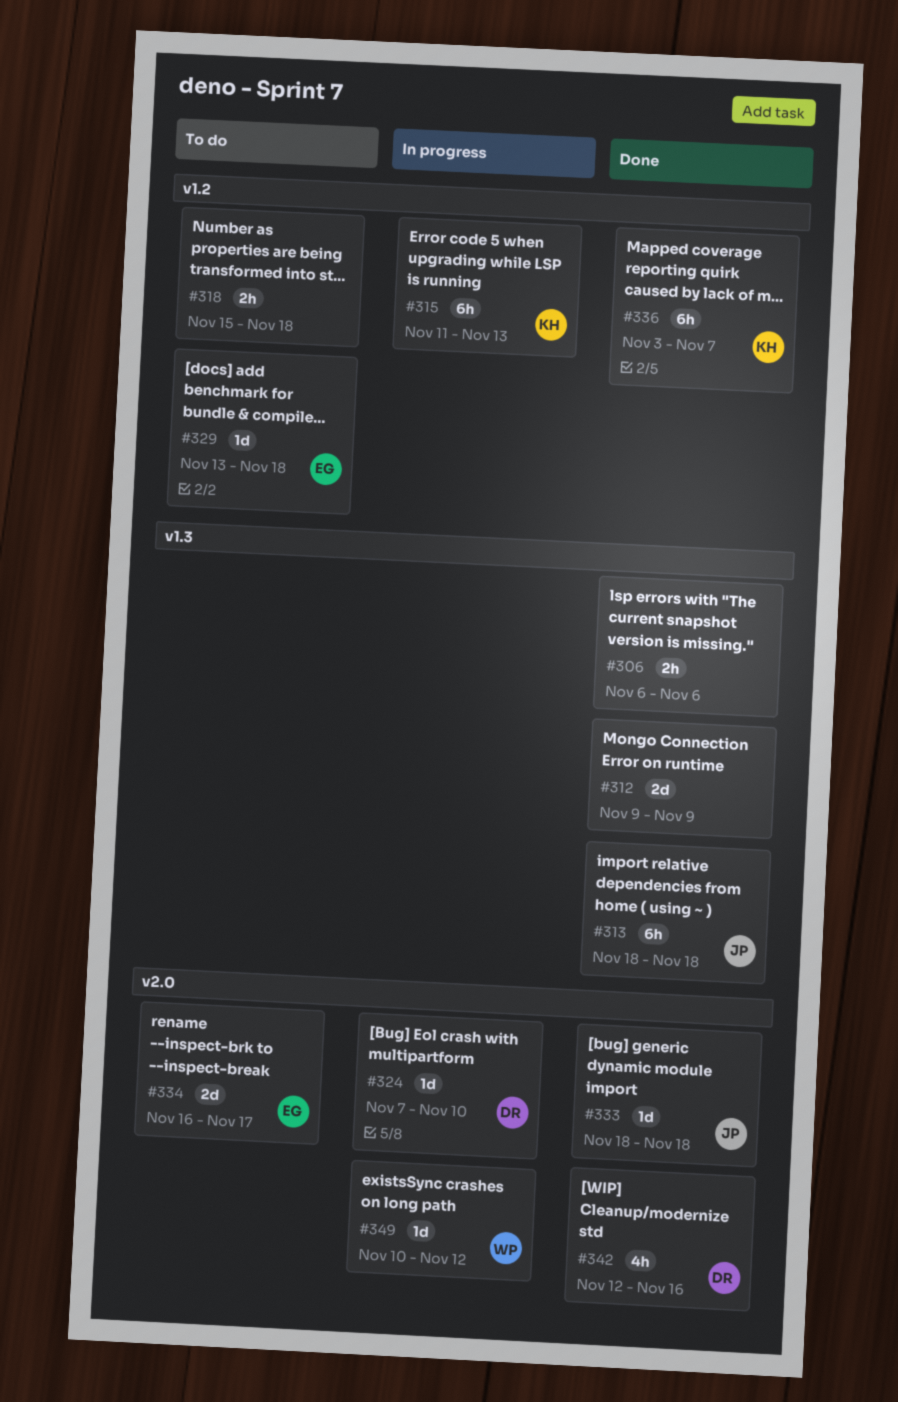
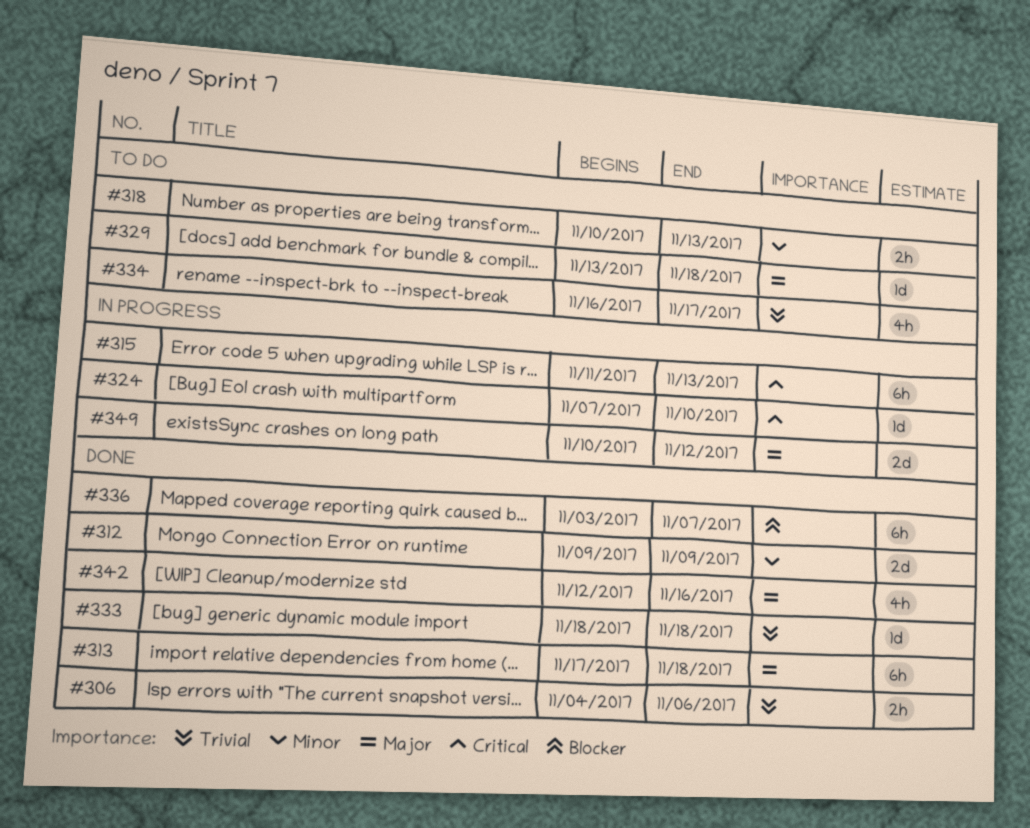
#306, start: Nov 6 -> Nov 4
#313, start: Nov 18 -> Nov 17
#318, start: Nov 15 -> Nov 10
#318, due: Nov 18 -> Nov 13
#334, estimate: 2d -> 4h
#349, estimate: 1d -> 2d

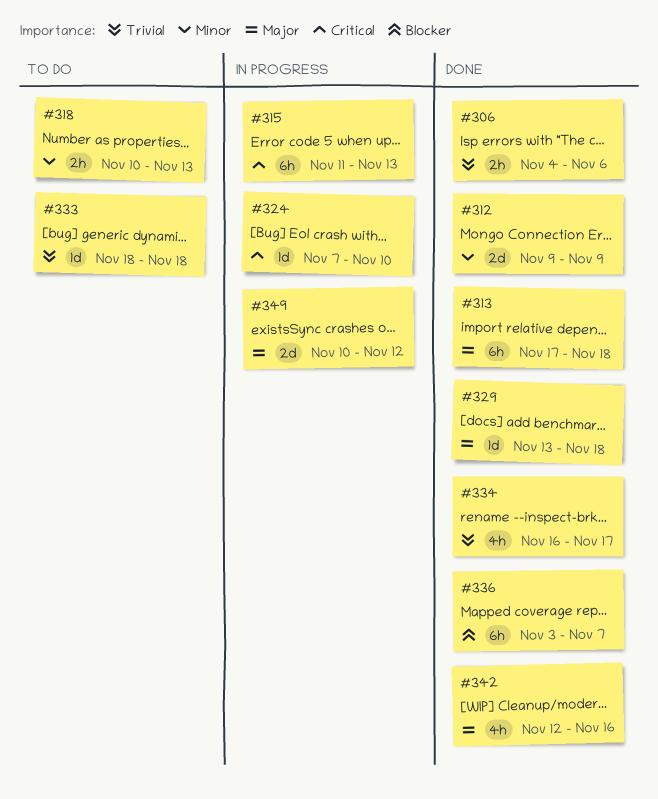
#329, status: To do -> Done
#333, status: Done -> To do
#334, status: To do -> Done

